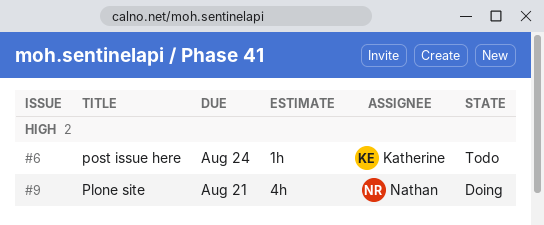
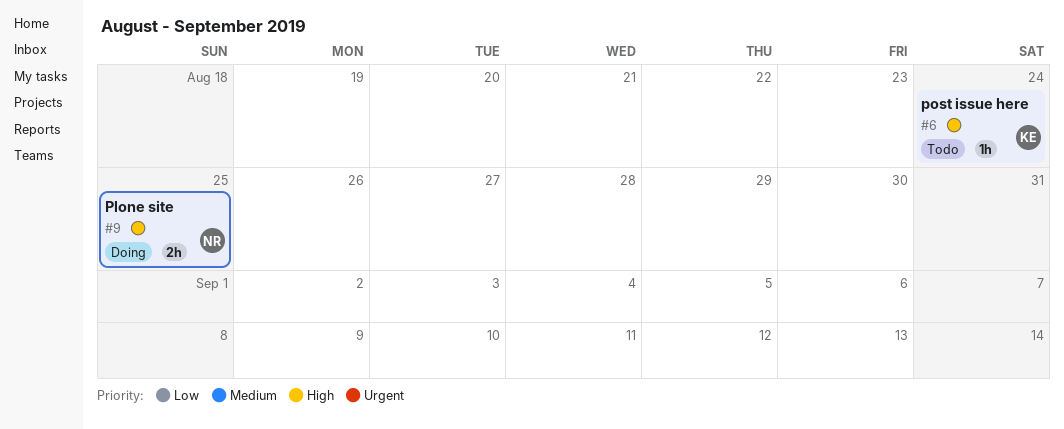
#9, estimate: 4h -> 2h
#9, due: Aug 21 -> Aug 25

